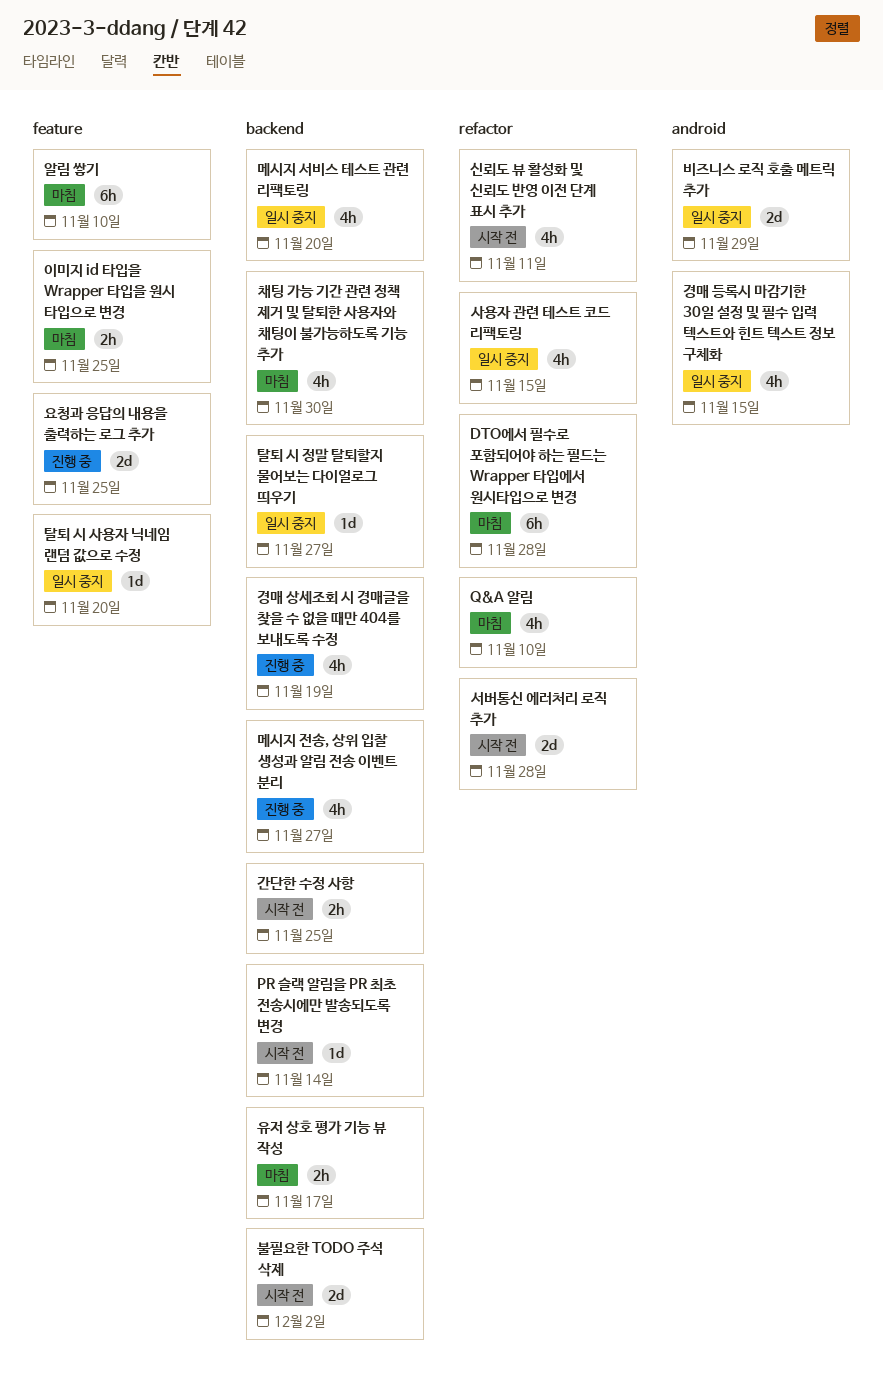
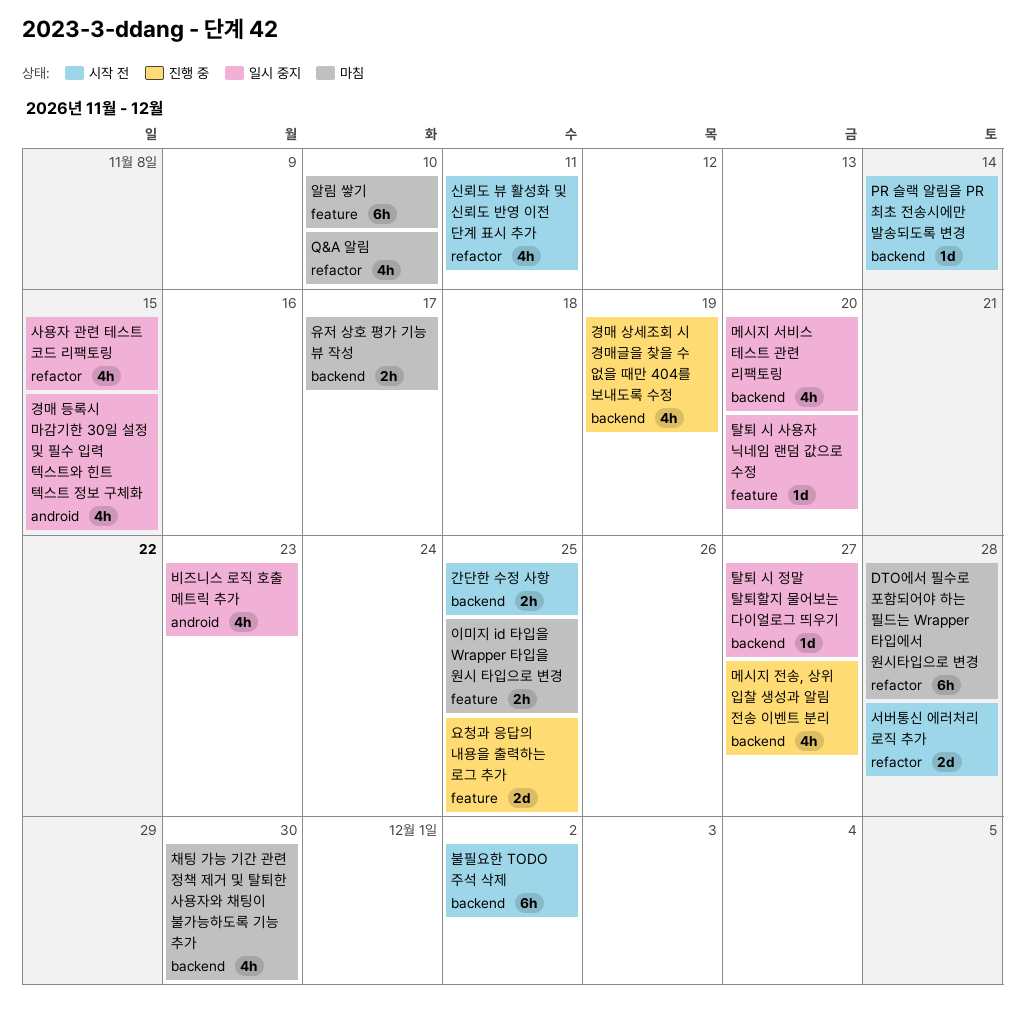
불필요한 TODO 주석 삭제, estimate: 2d -> 6h
비즈니스 로직 호출 메트릭 추가, estimate: 2d -> 4h
비즈니스 로직 호출 메트릭 추가, due: Nov 29 -> Nov 23

